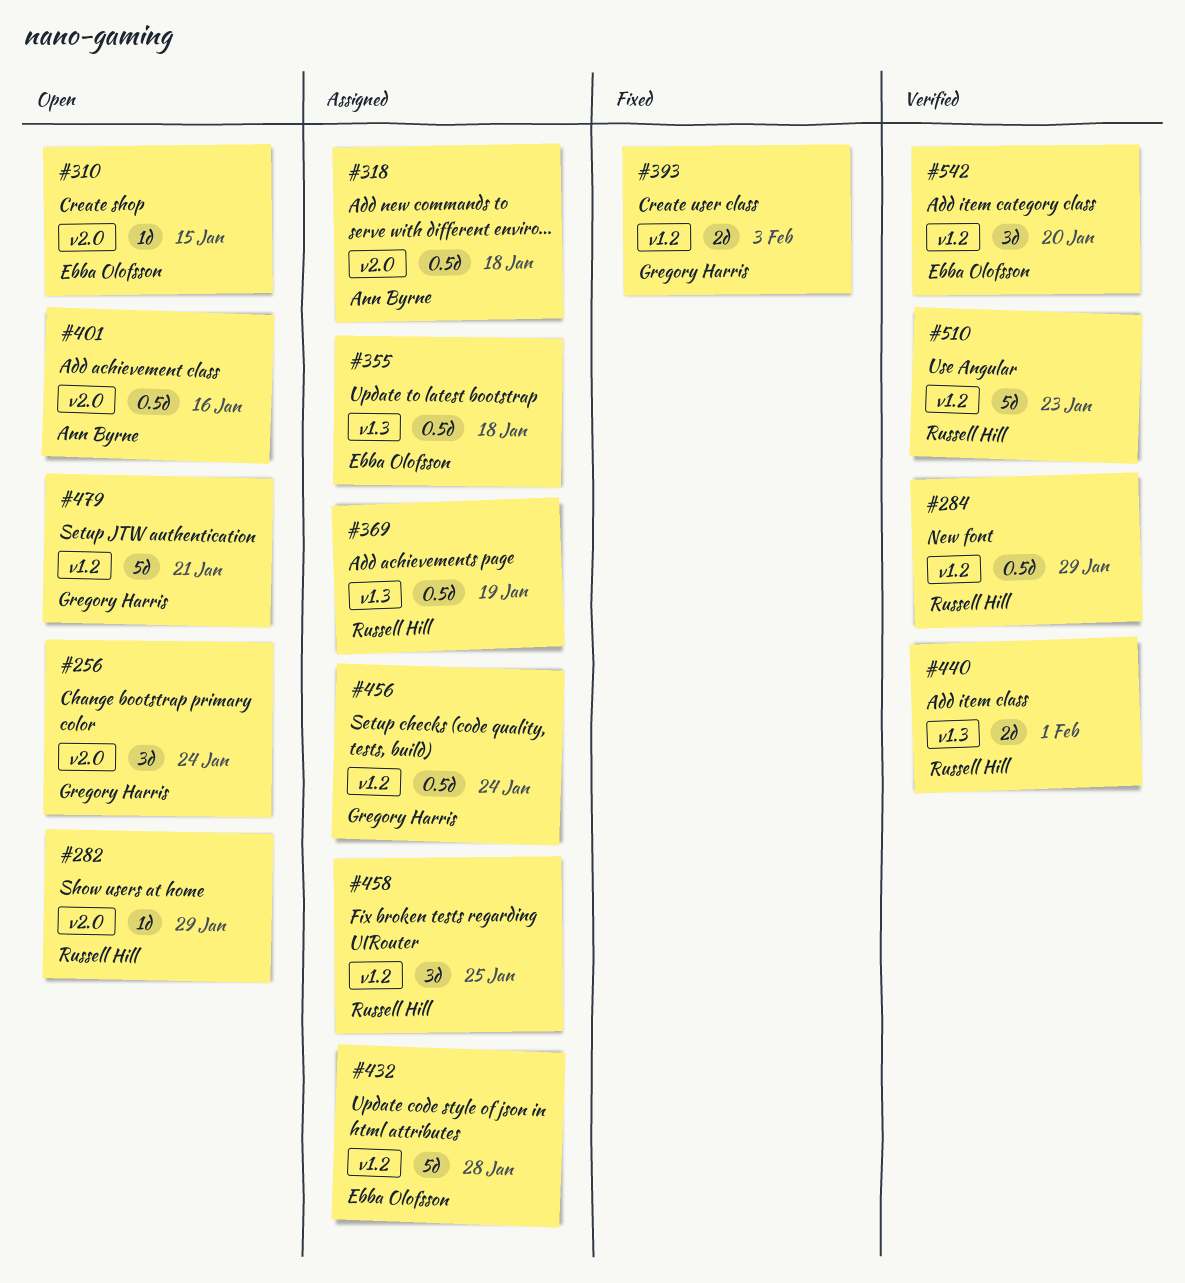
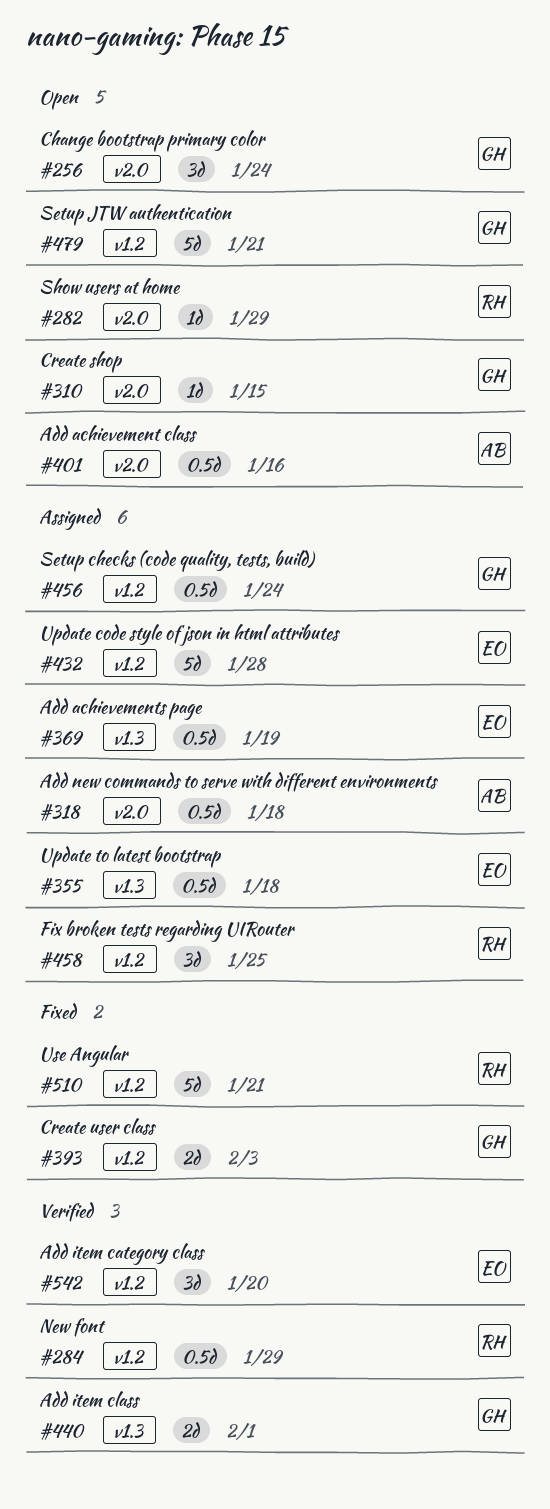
#310, owner: Ebba Olofsson -> Gregory Harris
#369, owner: Russell Hill -> Ebba Olofsson
#440, owner: Russell Hill -> Gregory Harris
#510, status: Verified -> Fixed
#510, due: Jan 23 -> Jan 21

